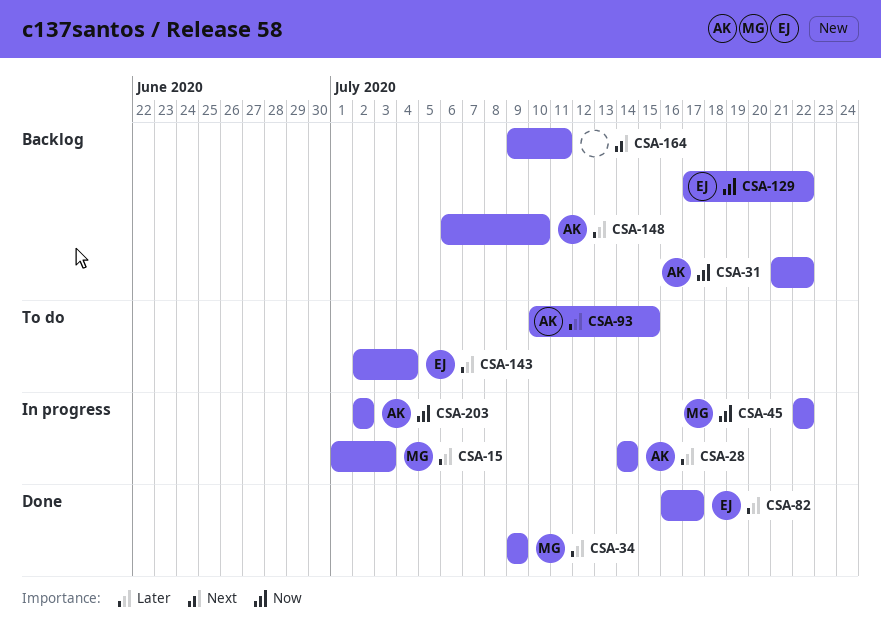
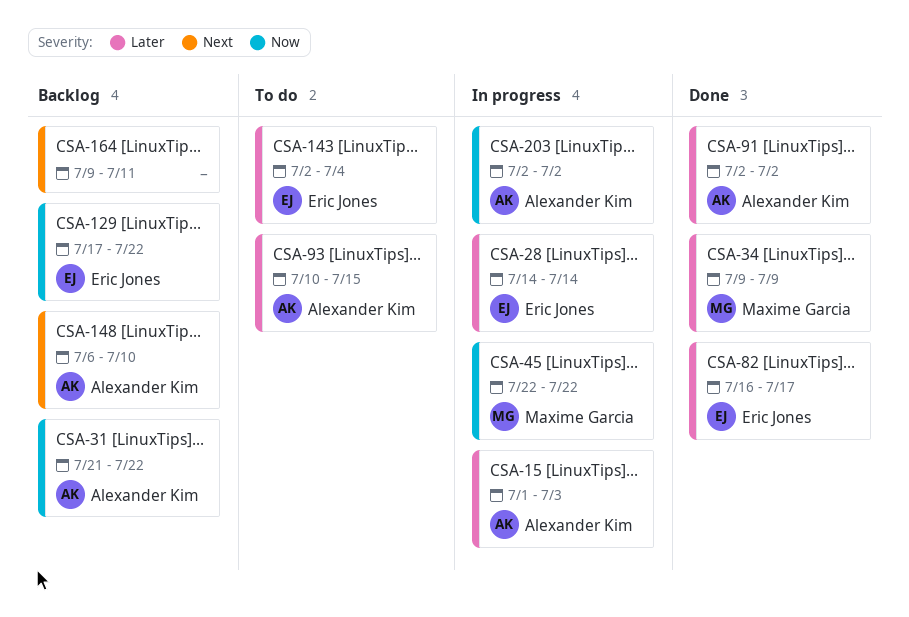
CSA-15, owner: Maxime Garcia -> Alexander Kim
CSA-28, owner: Alexander Kim -> Eric Jones
CSA-91: none -> present
CSA-148, priority: Later -> Next

